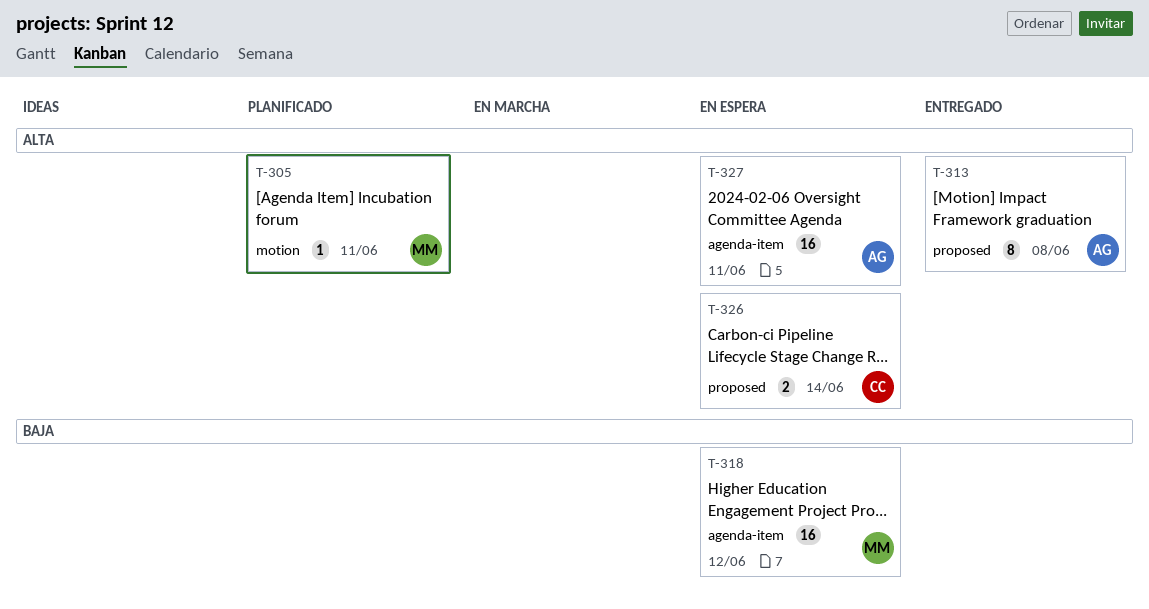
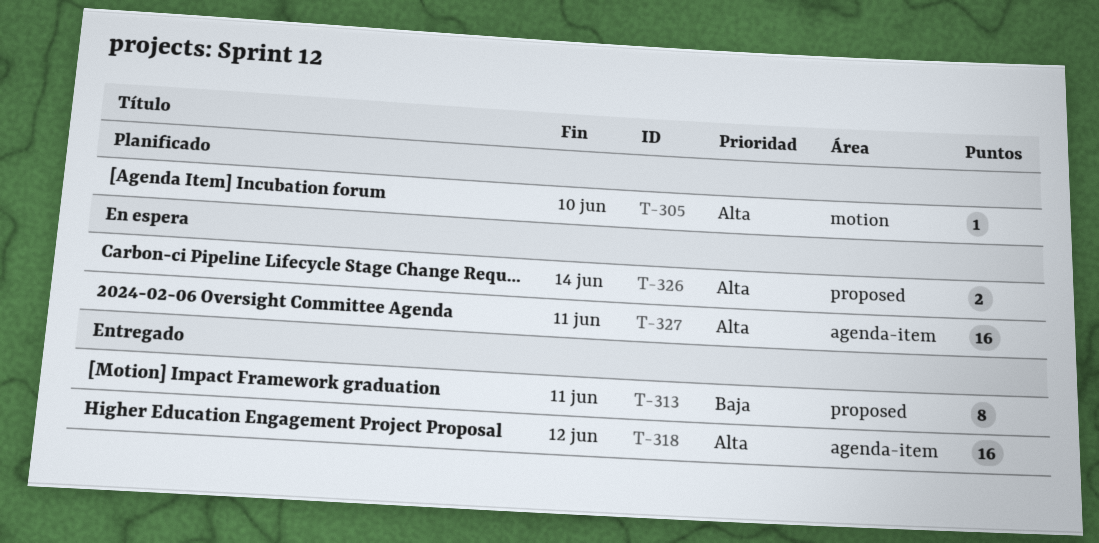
T-305, due: Jun 11 -> Jun 10
T-313, priority: Alta -> Baja
T-313, due: Jun 8 -> Jun 11
T-318, status: En espera -> Entregado
T-318, priority: Baja -> Alta

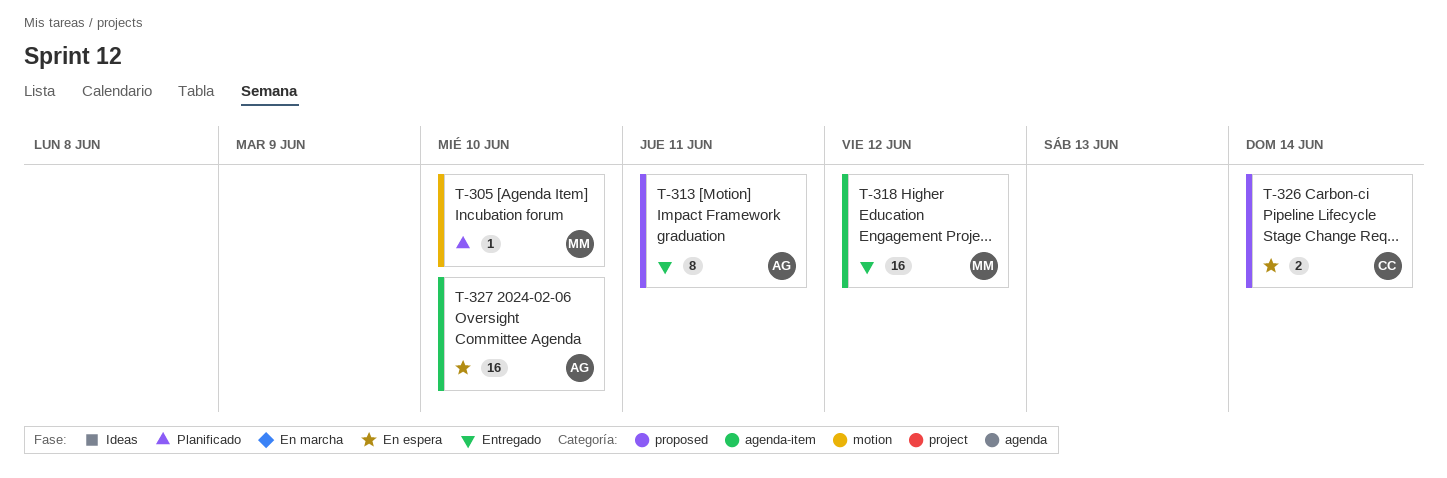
T-327, due: Jun 11 -> Jun 10

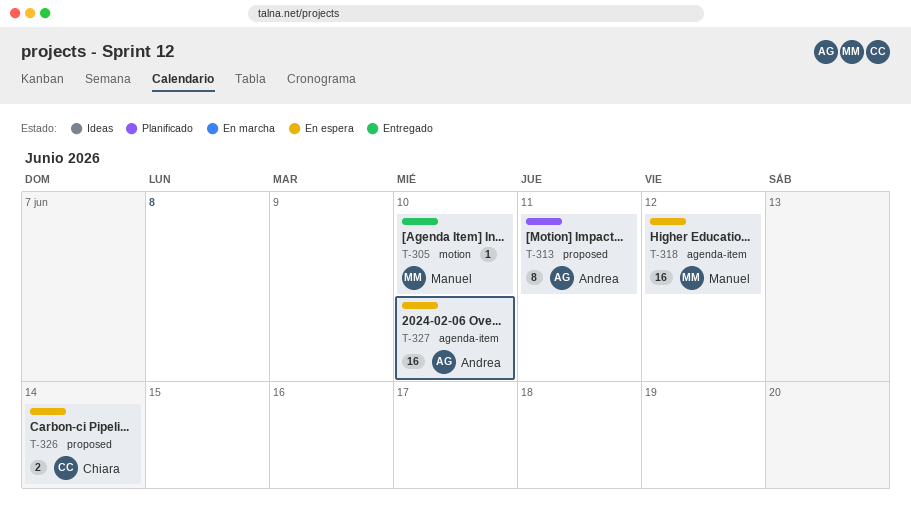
T-305, status: Planificado -> Entregado
T-313, status: Entregado -> Planificado
T-318, status: Entregado -> En espera

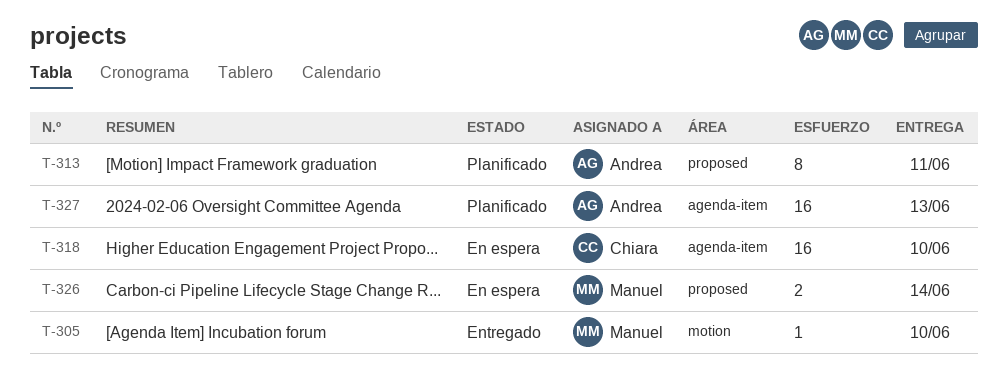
T-318, owner: Manuel -> Chiara
T-318, due: Jun 12 -> Jun 10
T-326, owner: Chiara -> Manuel
T-327, status: En espera -> Planificado
T-327, due: Jun 10 -> Jun 13

